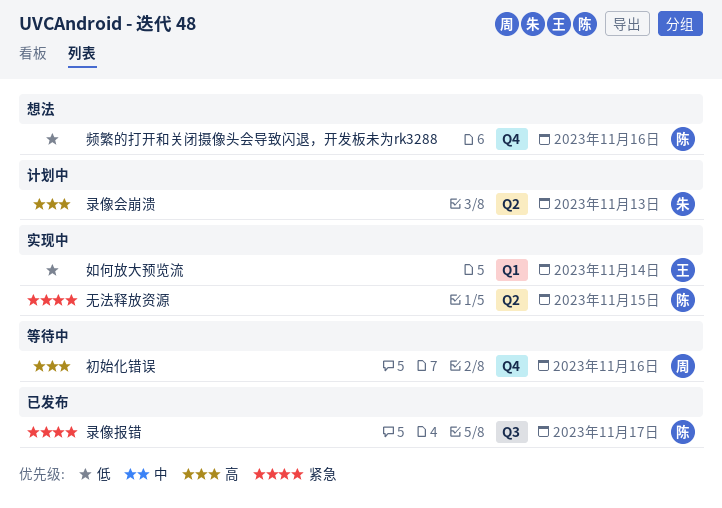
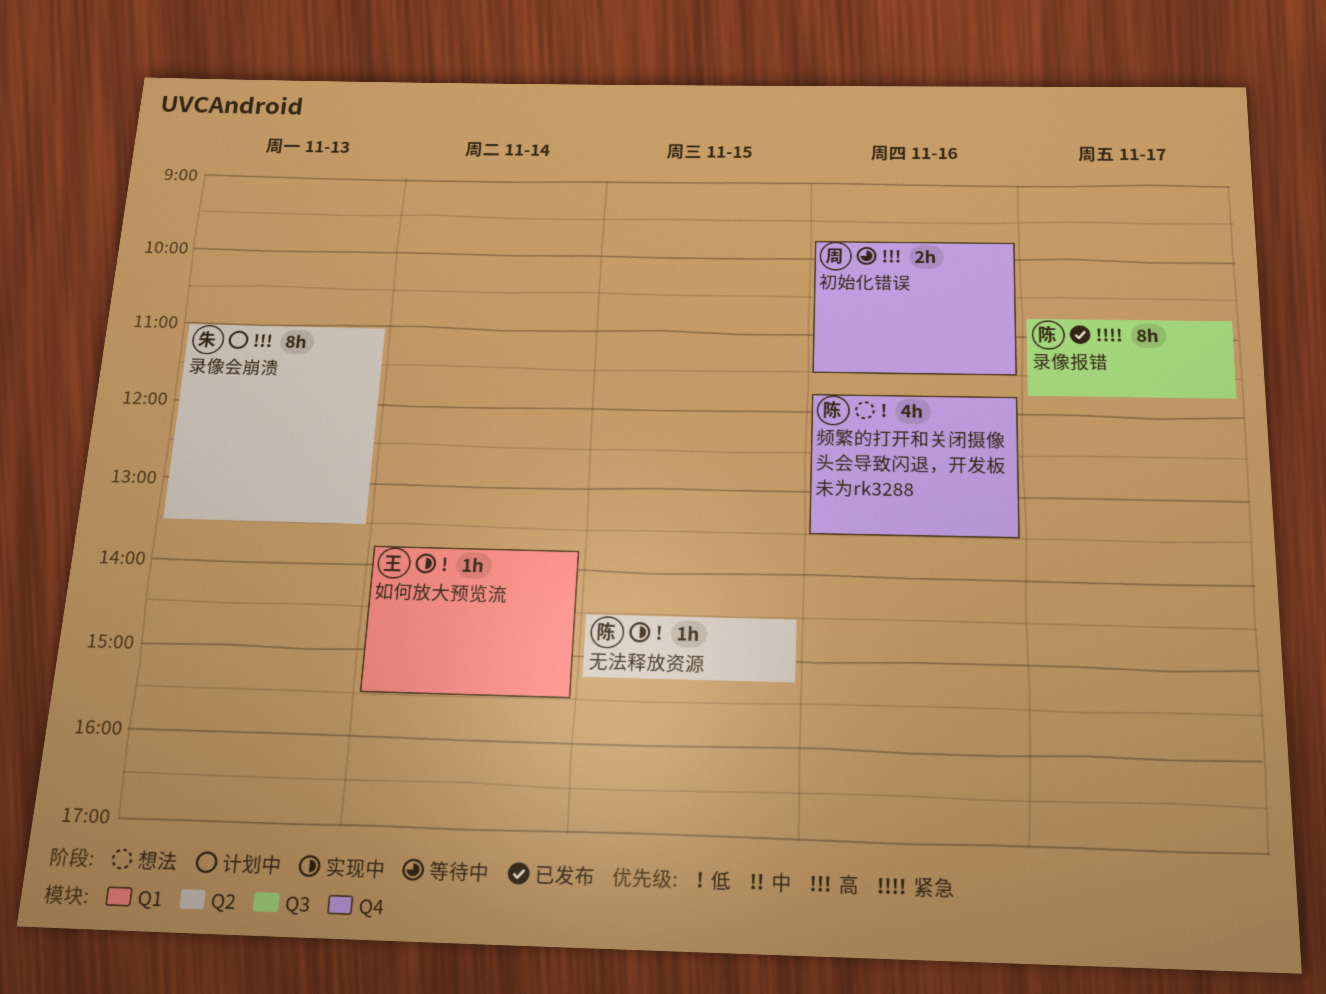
无法释放资源, priority: 紧急 -> 低

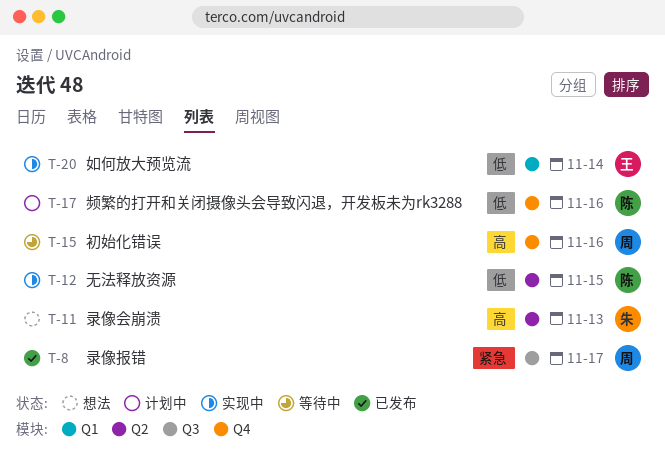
录像会崩溃, status: 计划中 -> 想法
录像报错, owner: 陈 -> 周
频繁的打开和关闭摄像头会导致闪退，开发板未为rk3288, status: 想法 -> 计划中

